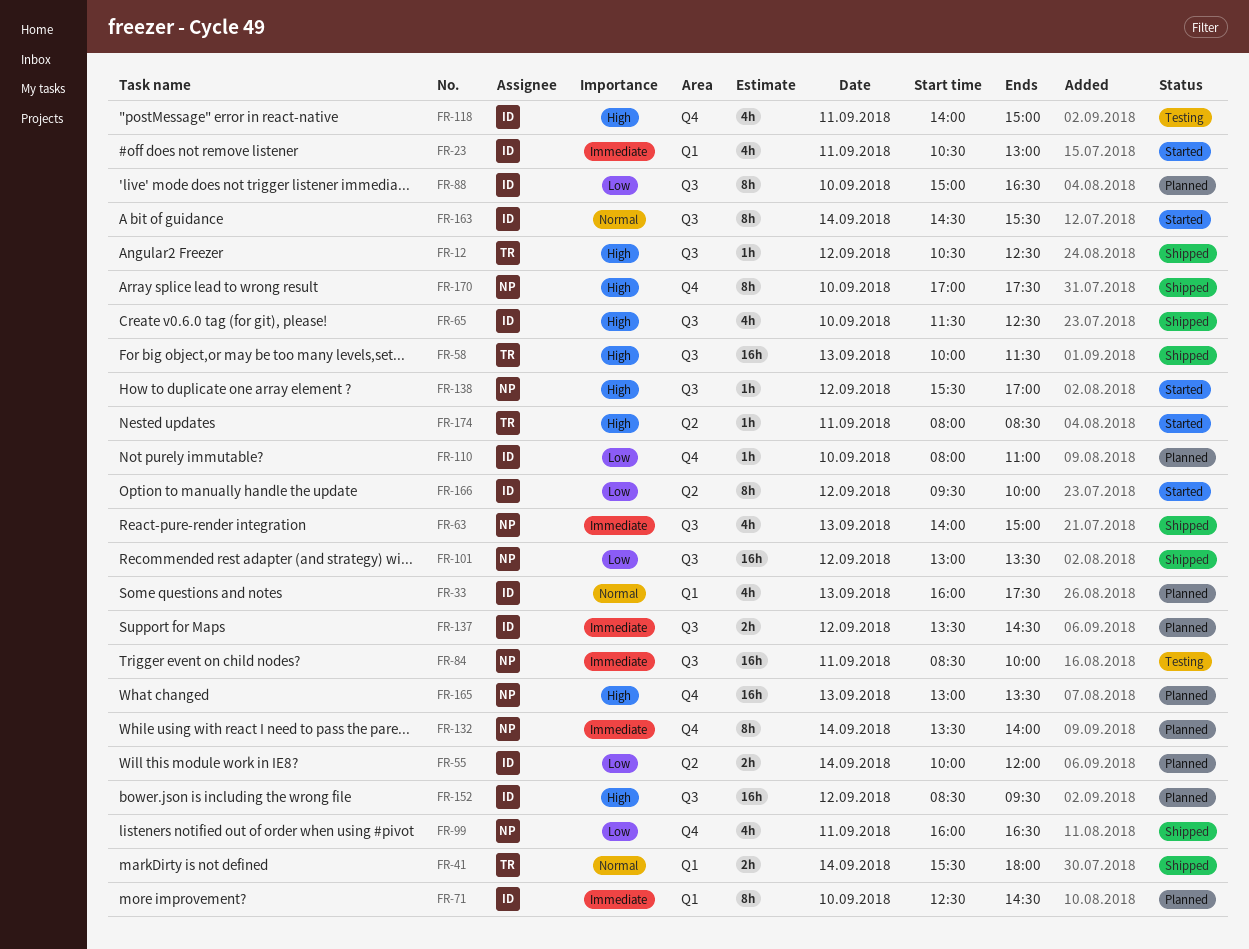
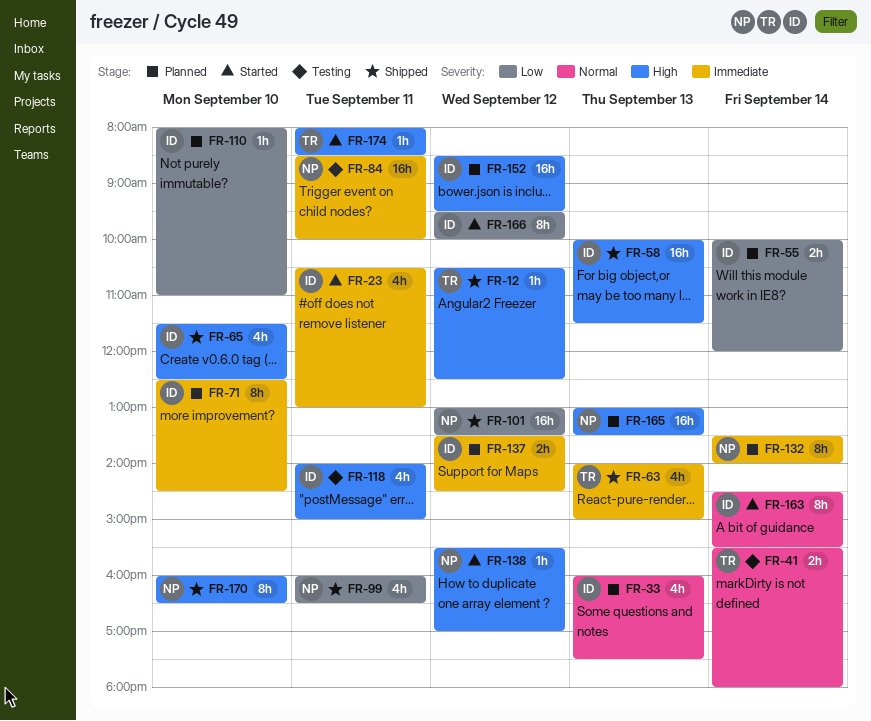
FR-41, status: Shipped -> Testing
FR-58, owner: TR -> ID
FR-63, owner: NP -> TR
FR-88: present -> none
FR-170, begins: 17:00 -> 16:00
FR-170, ends: 17:30 -> 16:30

